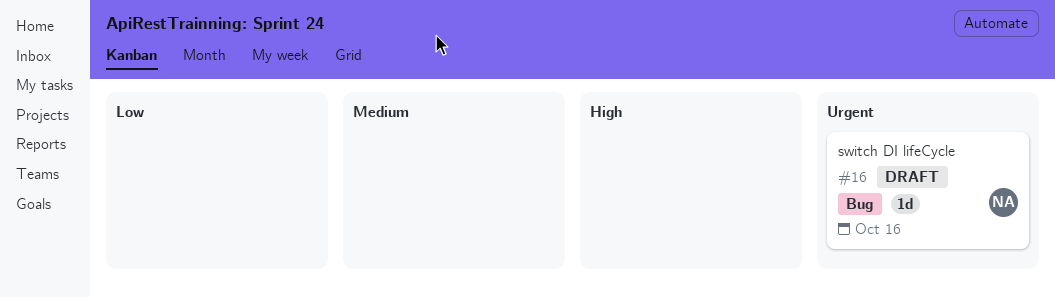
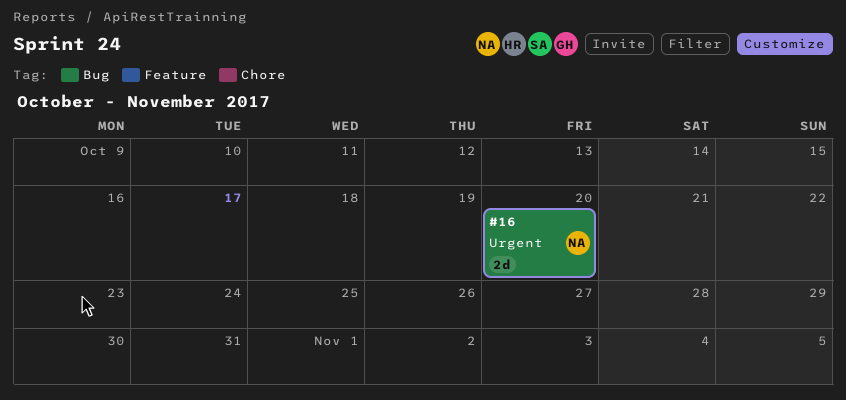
#16, estimate: 1d -> 2d
#16, due: Oct 16 -> Oct 20

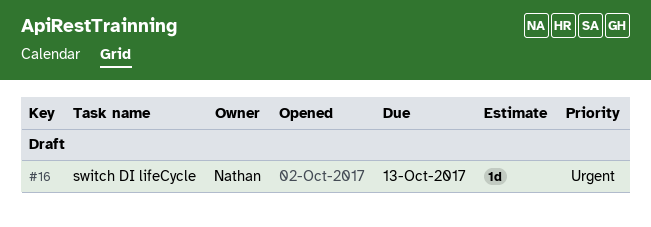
#16, estimate: 2d -> 1d
#16, due: Oct 20 -> Oct 13

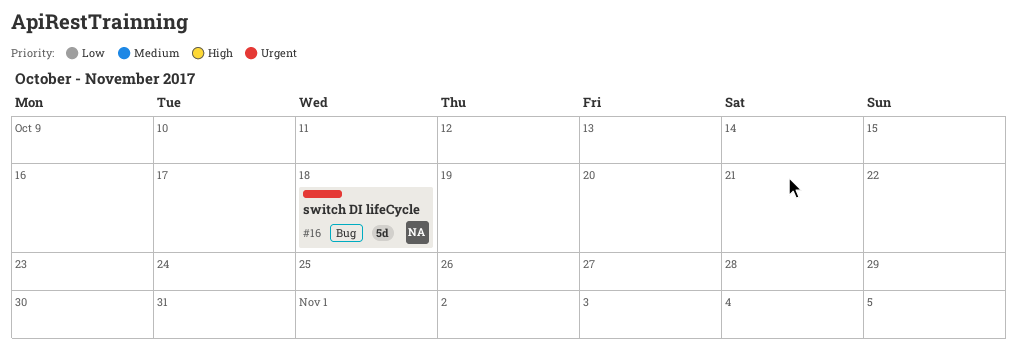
#16, estimate: 1d -> 5d
#16, due: Oct 13 -> Oct 18

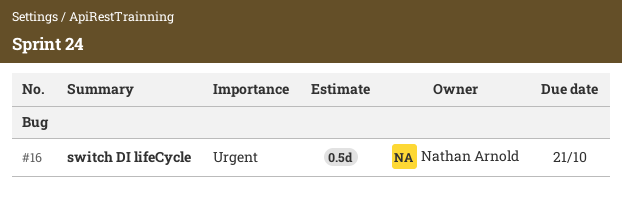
#16, estimate: 5d -> 0.5d
#16, due: Oct 18 -> Oct 21

